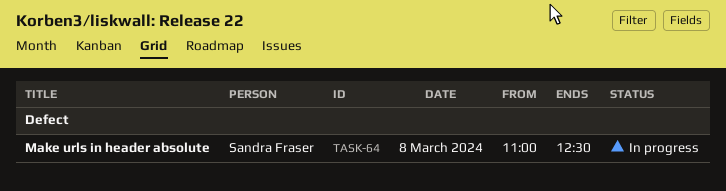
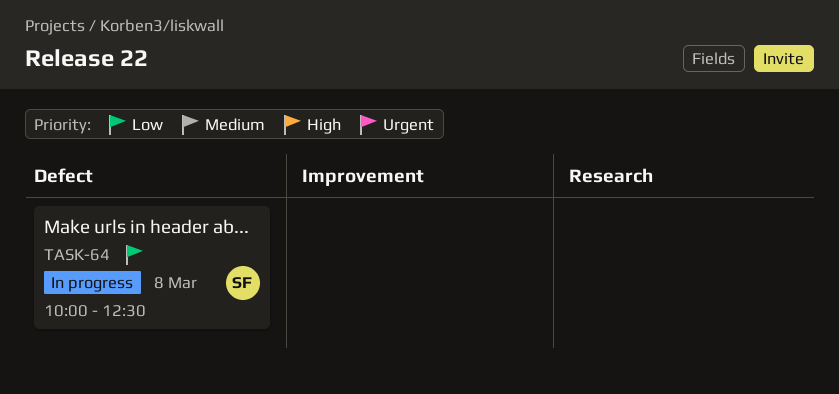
TASK-64, begins: 11:00 -> 10:00

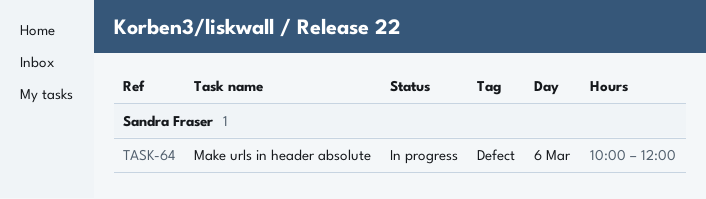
TASK-64, day: Mar 8 -> Mar 6
TASK-64, ends: 12:30 -> 12:00

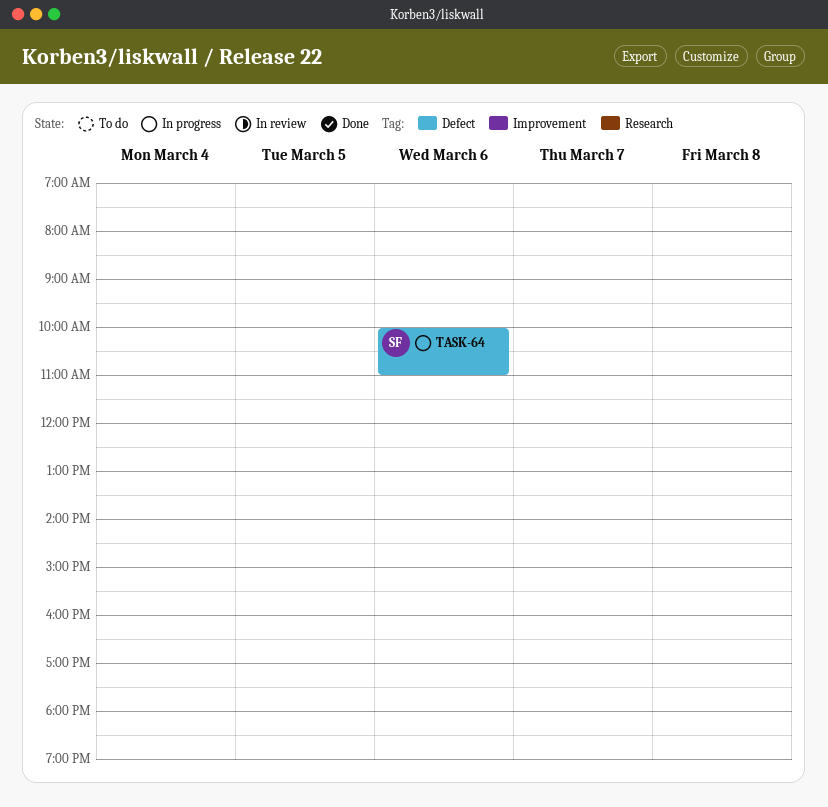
TASK-64, ends: 12:00 -> 11:00

